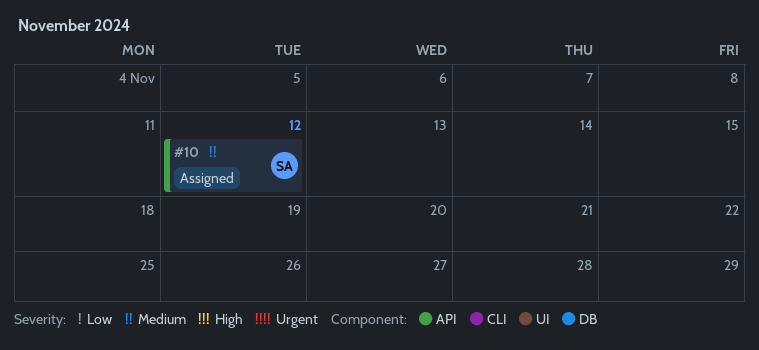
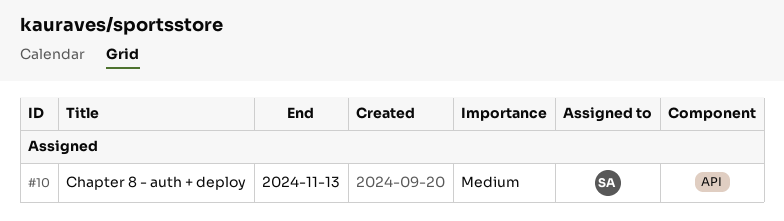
#10, due: Nov 12 -> Nov 13

